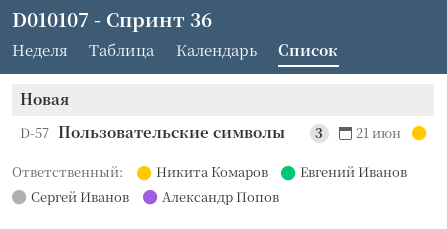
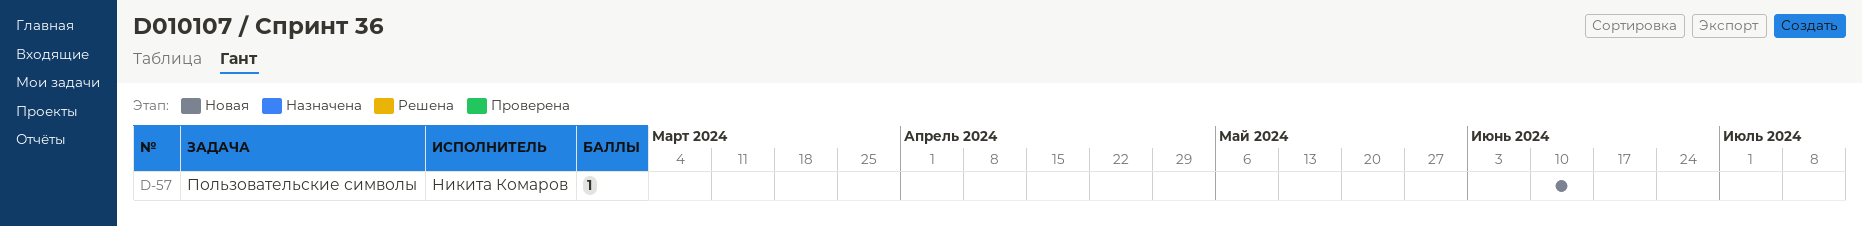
D-57, estimate: 3 -> 1
D-57, due: Jun 21 -> Jun 14

